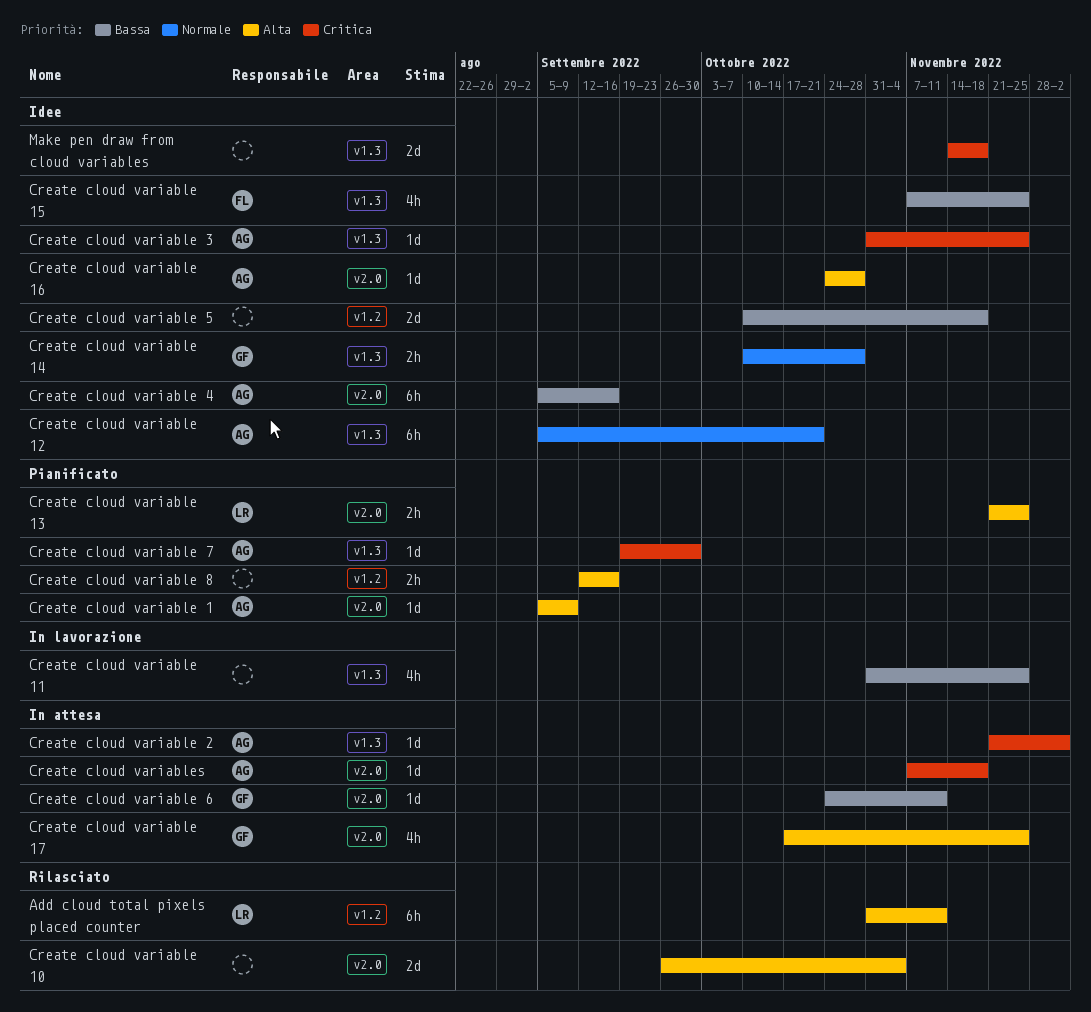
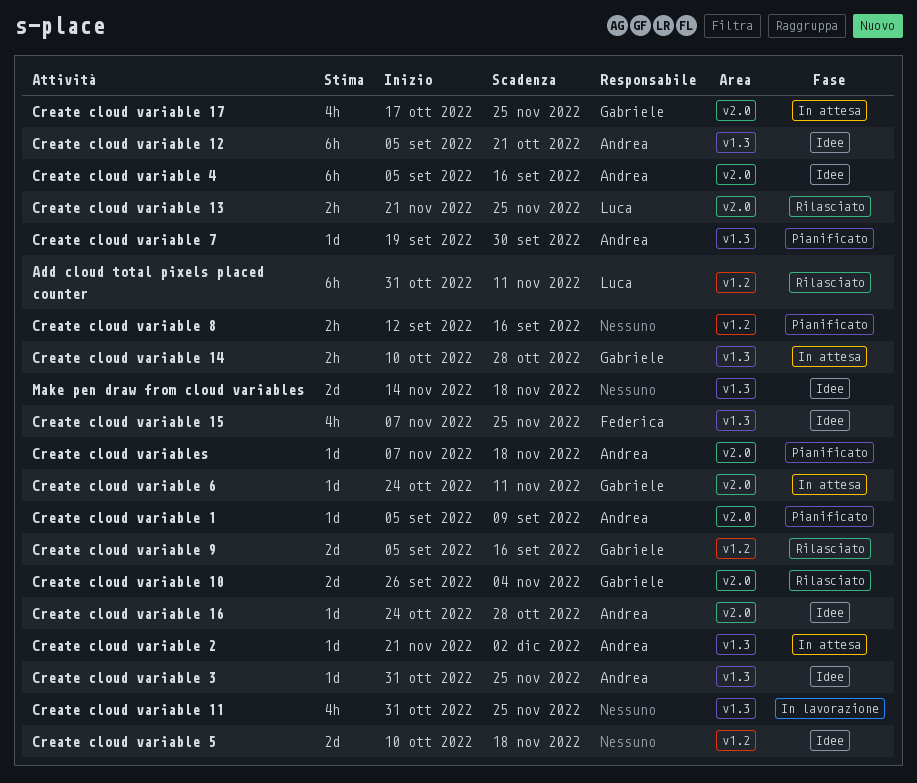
Create cloud variable 10, owner: none -> Gabriele
Create cloud variable 13, status: Pianificato -> Rilasciato
Create cloud variable 14, status: Idee -> In attesa
Create cloud variable 9: none -> present
Create cloud variables, status: In attesa -> Pianificato

